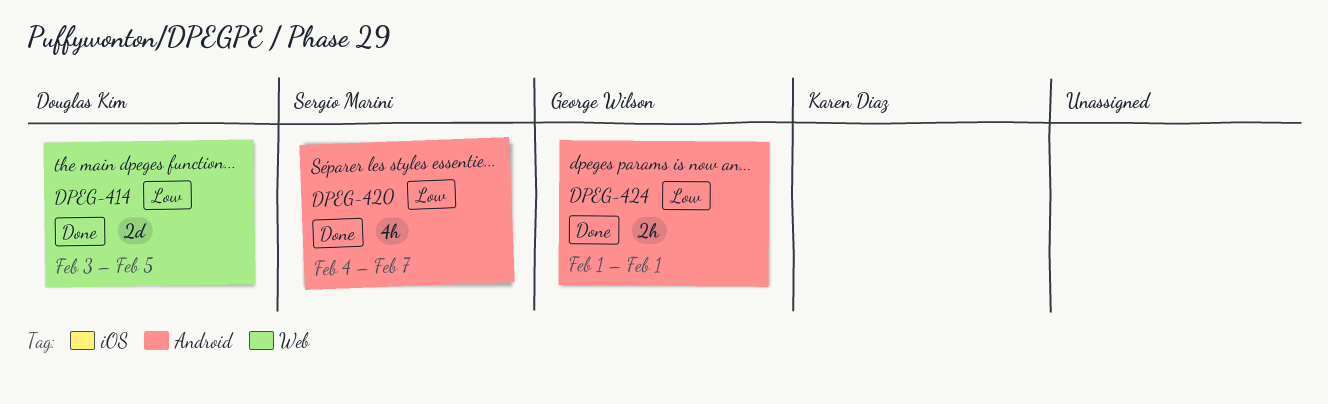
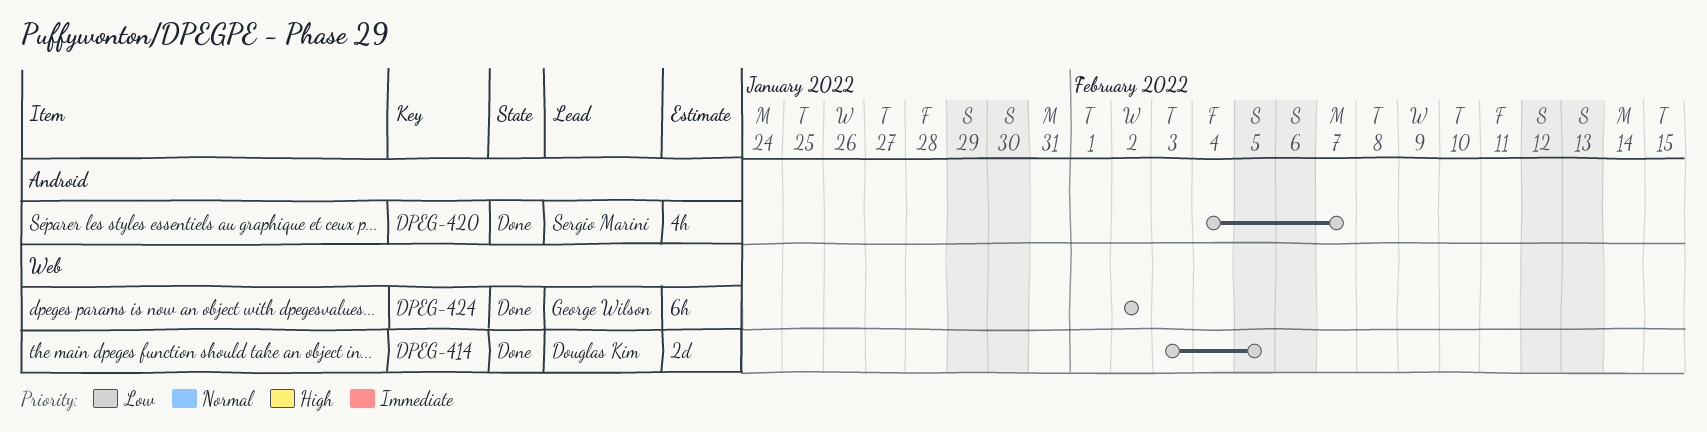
DPEG-424, label: Android -> Web
DPEG-424, estimate: 2h -> 6h
DPEG-424, start: Feb 1 -> Feb 2
DPEG-424, due: Feb 1 -> Feb 2

